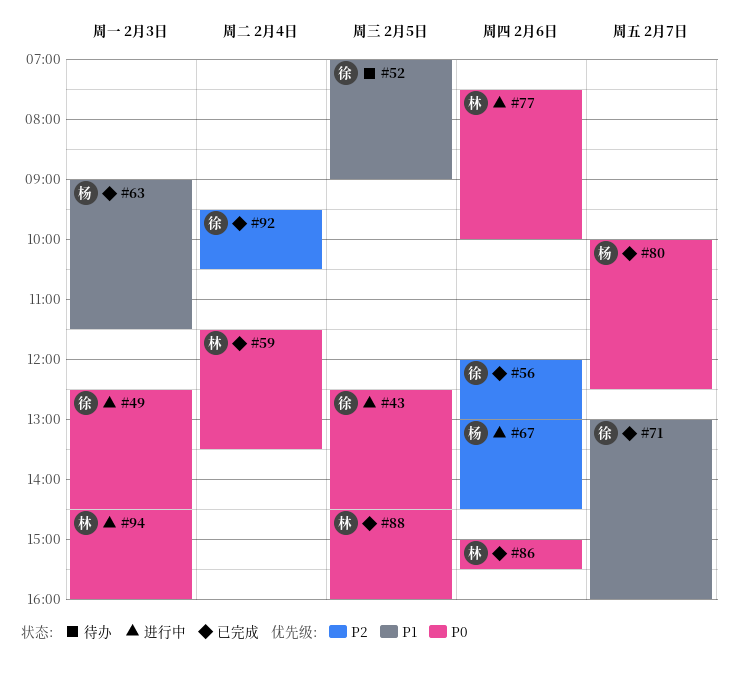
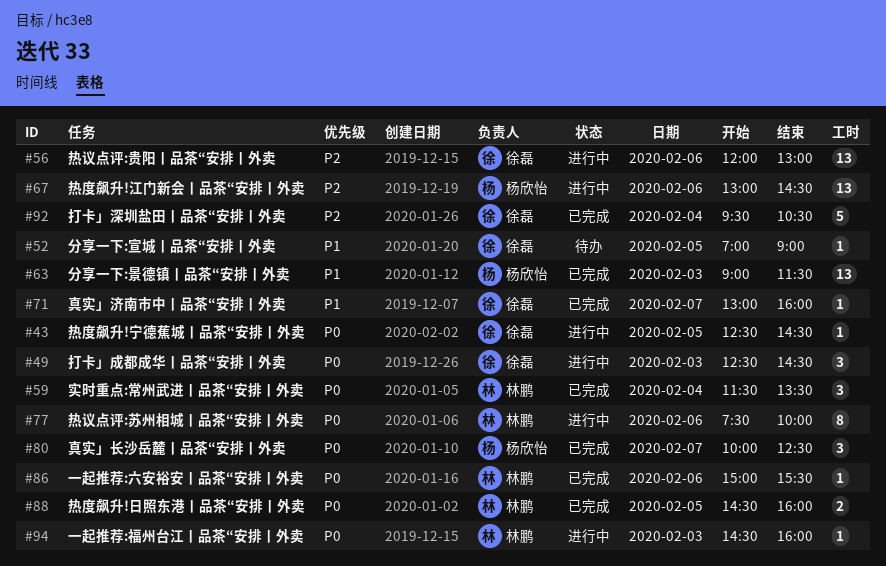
#56, status: 已完成 -> 进行中

